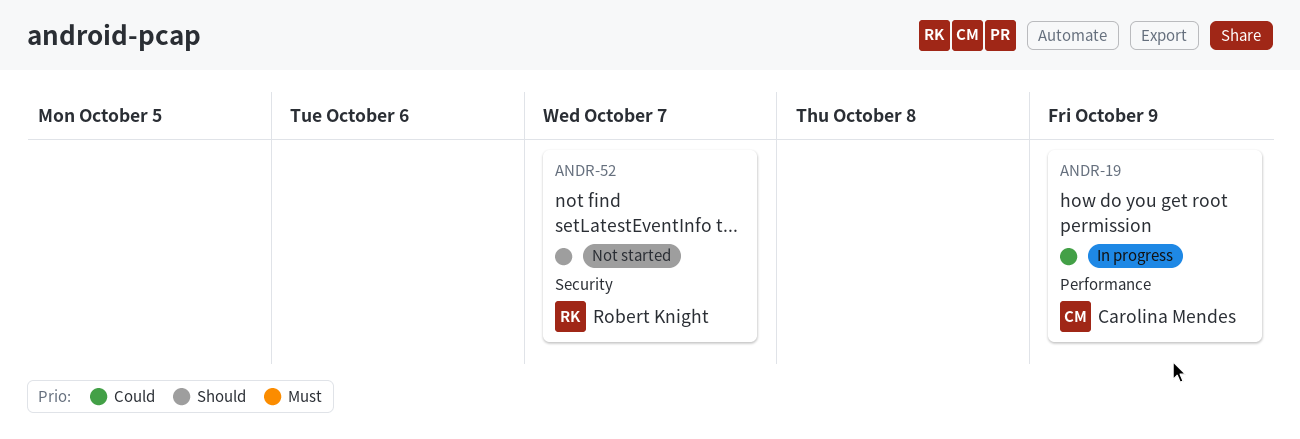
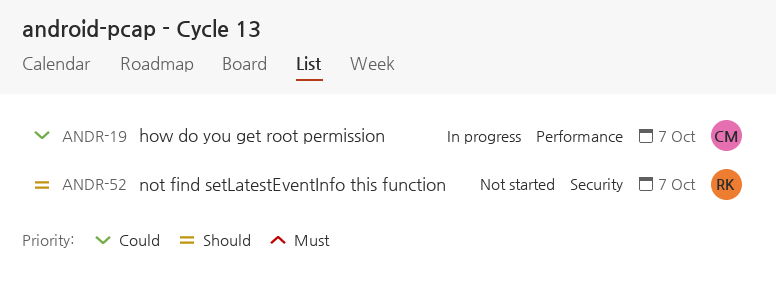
ANDR-19, due: Oct 9 -> Oct 7

